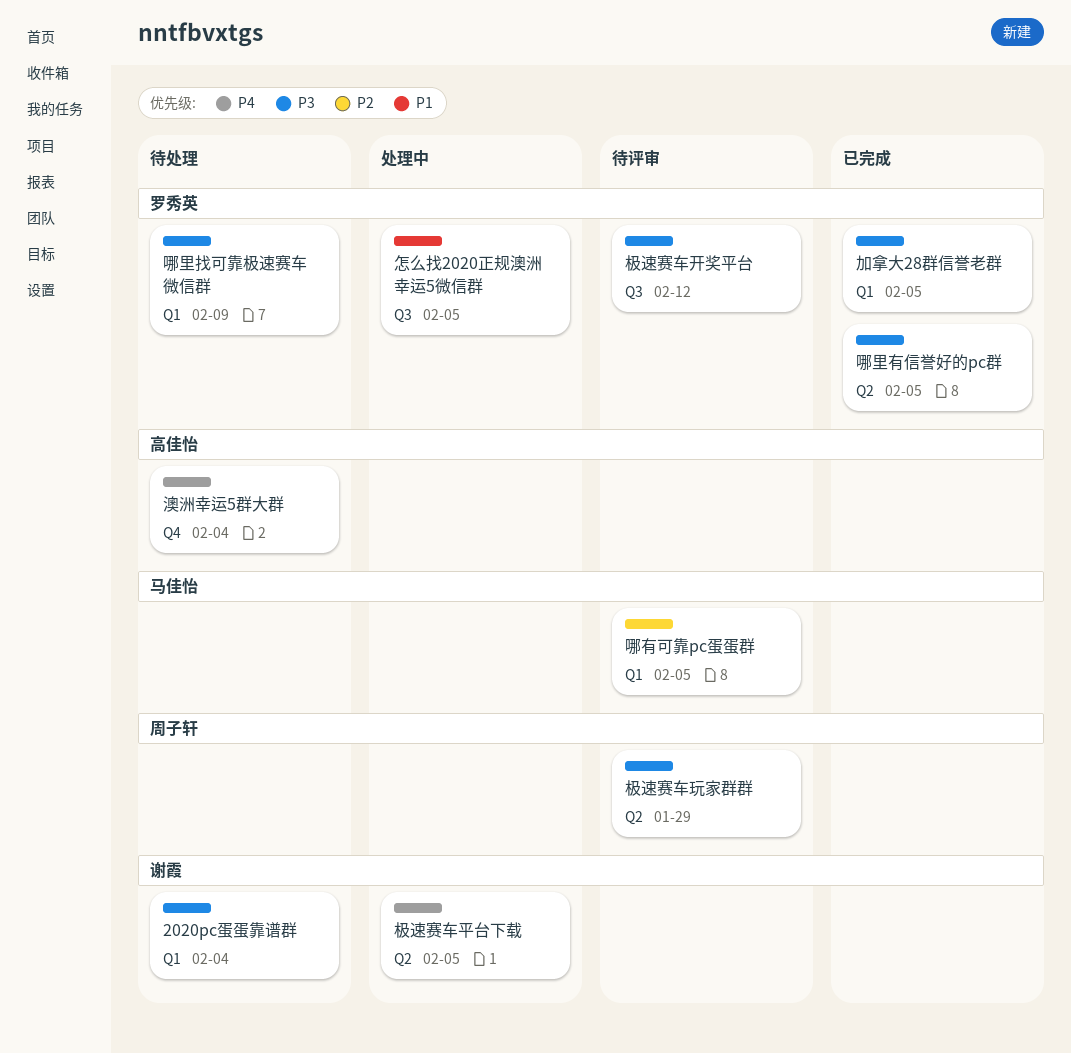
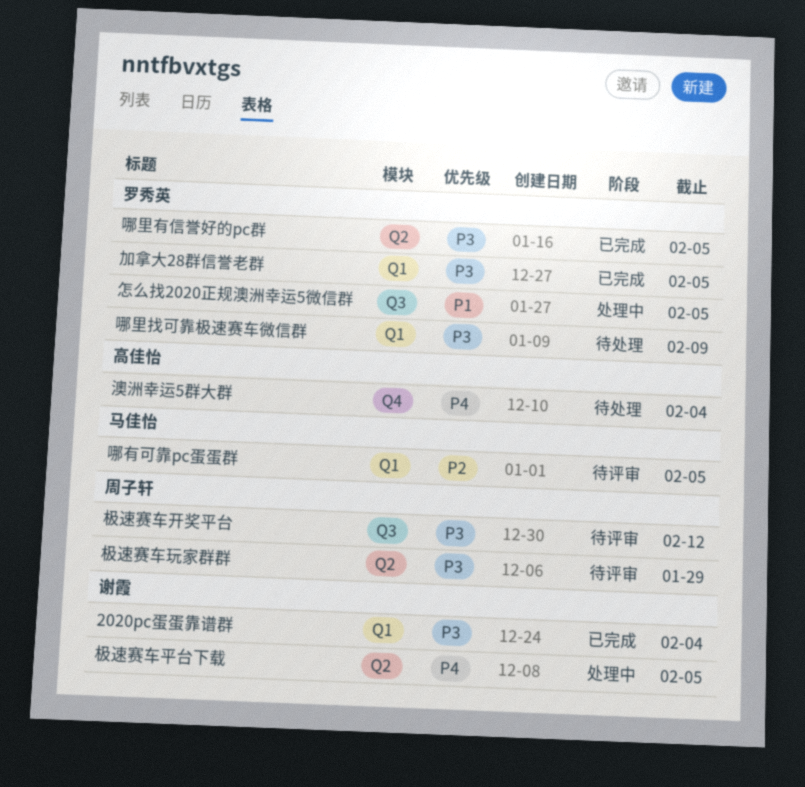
2020pc蛋蛋靠谱群, status: 待处理 -> 已完成
极速赛车开奖平台, owner: 罗秀英 -> 周子轩

